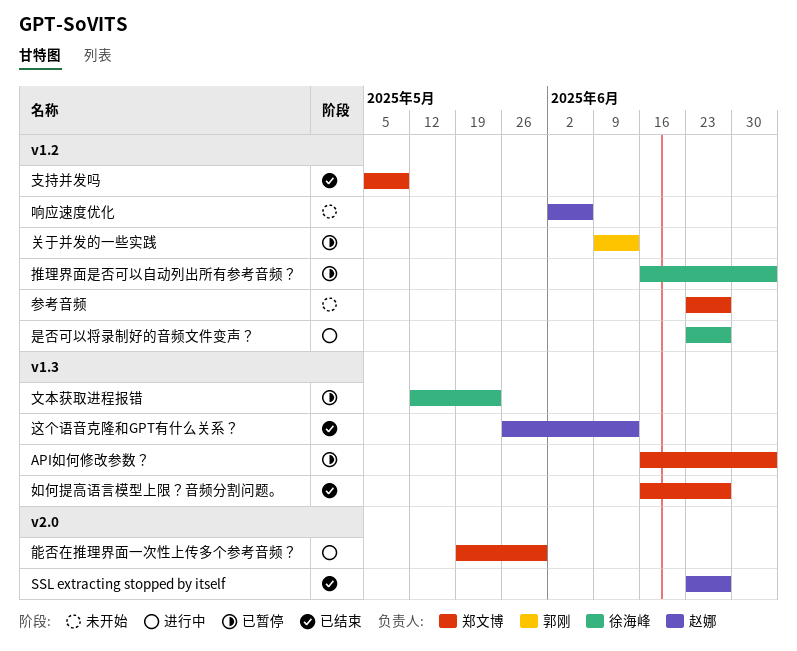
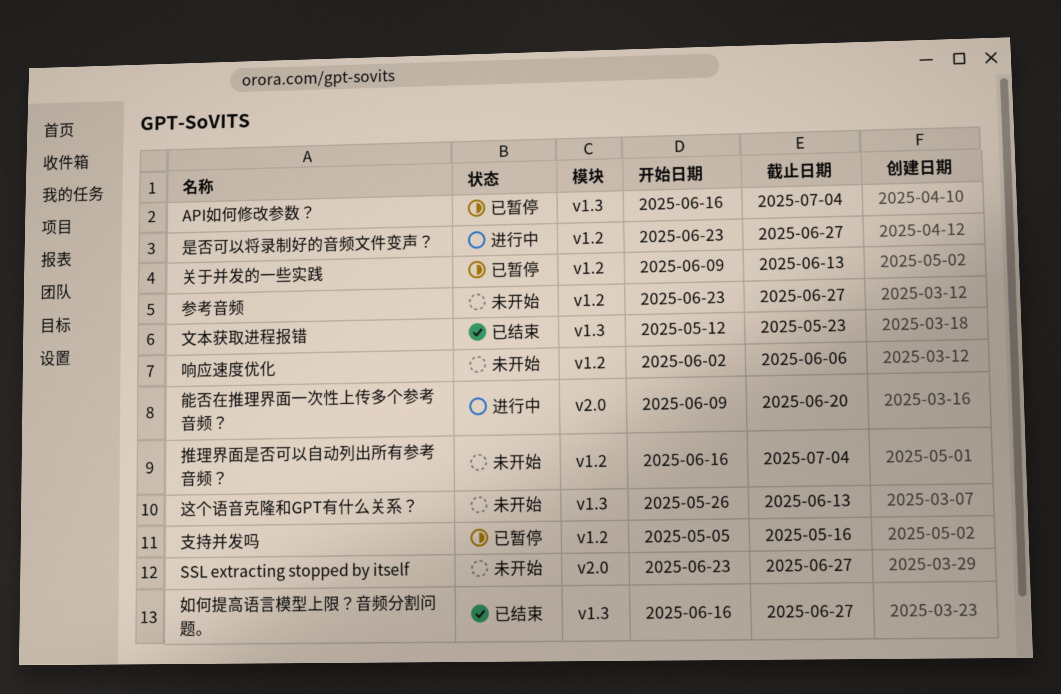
SSL extracting stopped by itself, status: 已结束 -> 未开始
推理界面是否可以自动列出所有参考音频？, status: 已暂停 -> 未开始
支持并发吗, status: 已结束 -> 已暂停
支持并发吗, due: May 9 -> May 16
文本获取进程报错, status: 已暂停 -> 已结束
能否在推理界面一次性上传多个参考音频？, start: May 19 -> Jun 9
能否在推理界面一次性上传多个参考音频？, due: May 30 -> Jun 20
这个语音克隆和GPT有什么关系？, status: 已结束 -> 未开始

